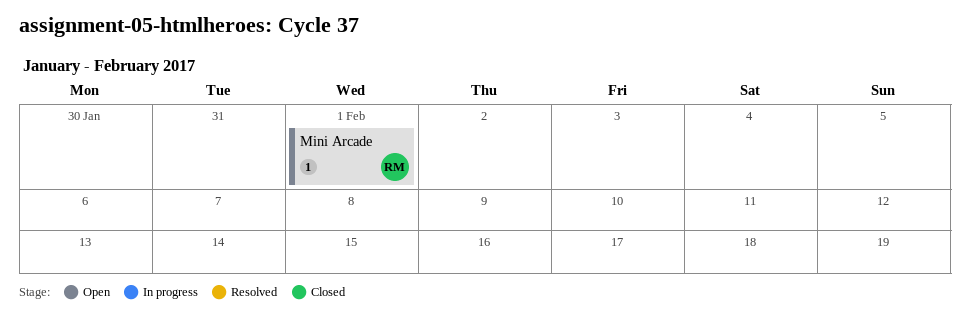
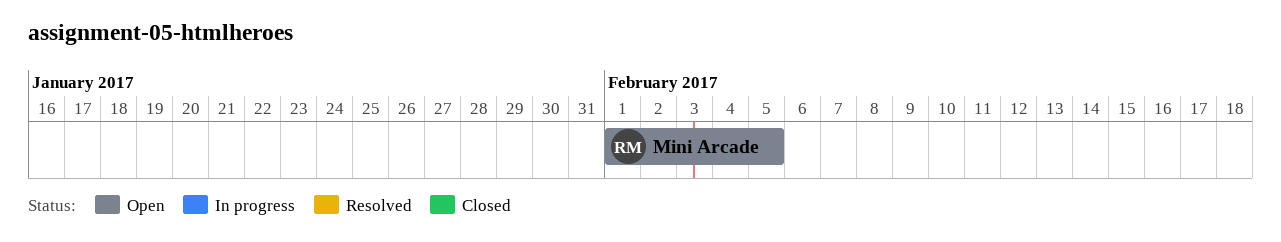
Mini Arcade, due: Feb 1 -> Feb 5

